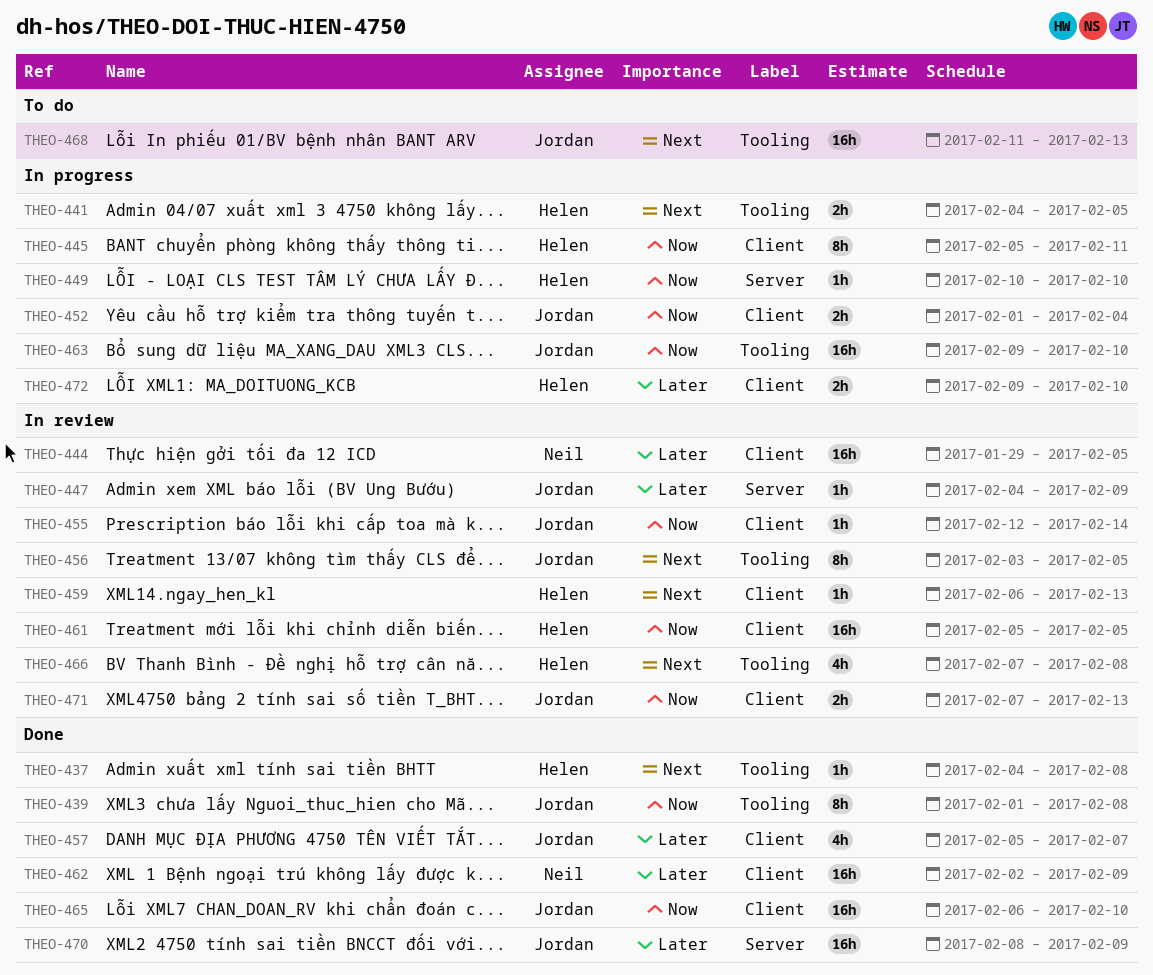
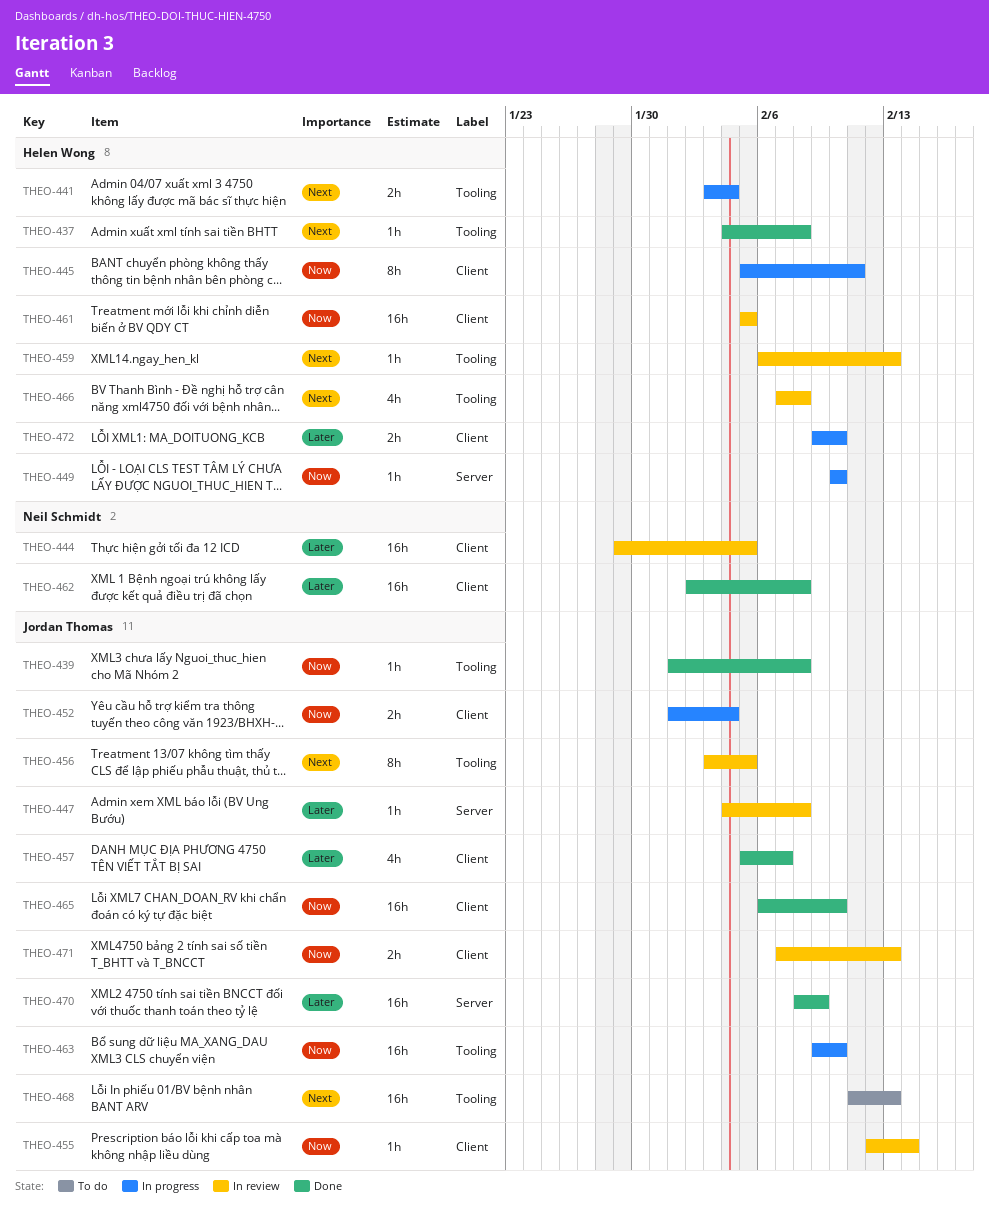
THEO-439, estimate: 8h -> 1h
THEO-441, start: Feb 4 -> Feb 3
THEO-441, due: Feb 5 -> Feb 4
THEO-447, due: Feb 9 -> Feb 8
THEO-459, label: Client -> Tooling
THEO-462, due: Feb 9 -> Feb 8

